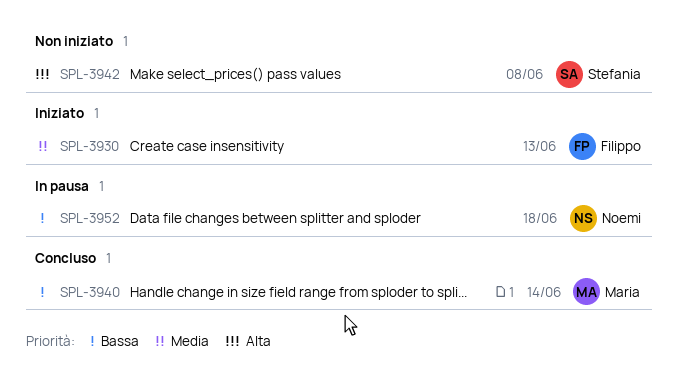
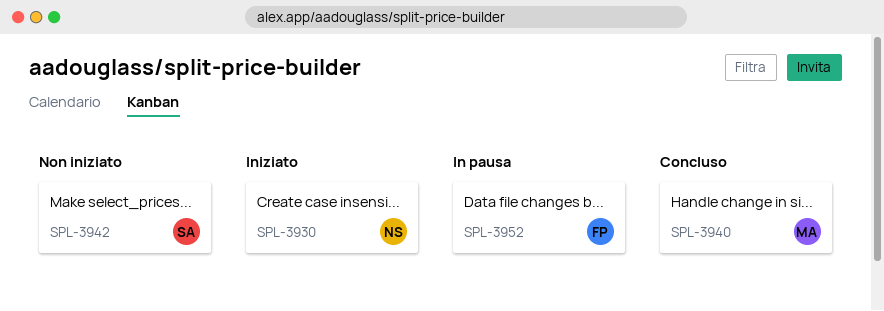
SPL-3930, owner: Filippo -> Noemi
SPL-3952, owner: Noemi -> Filippo

